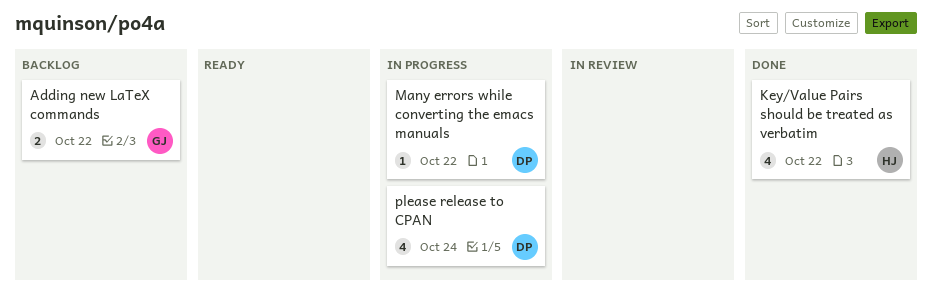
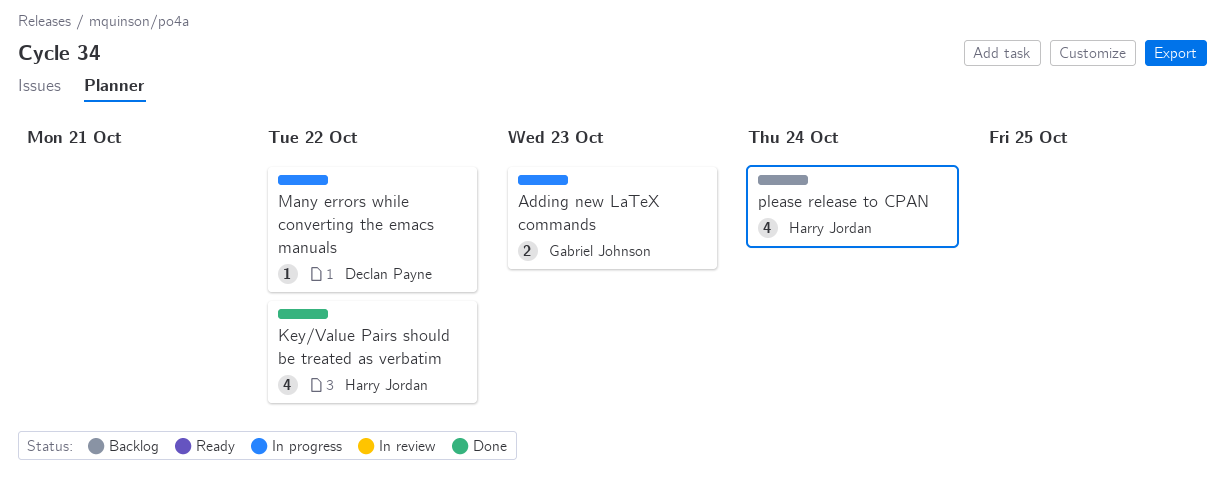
Adding new LaTeX commands, status: Backlog -> In progress
Adding new LaTeX commands, due: Oct 22 -> Oct 23
please release to CPAN, status: In progress -> Backlog
please release to CPAN, owner: Declan Payne -> Harry Jordan

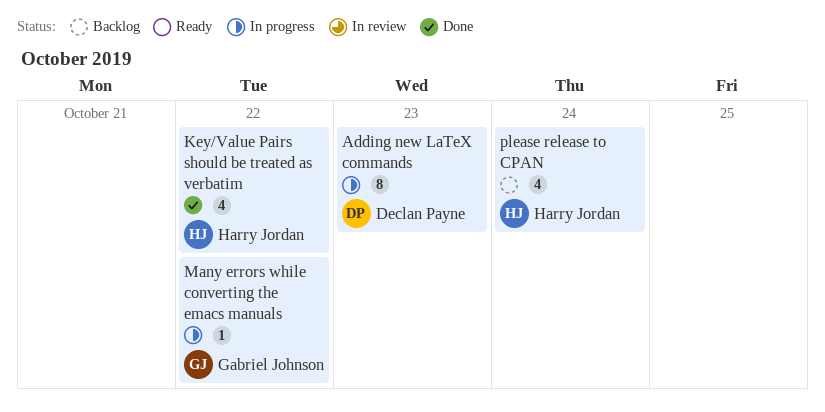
Adding new LaTeX commands, owner: Gabriel Johnson -> Declan Payne
Adding new LaTeX commands, estimate: 2 -> 8
Many errors while converting the emacs manuals, owner: Declan Payne -> Gabriel Johnson

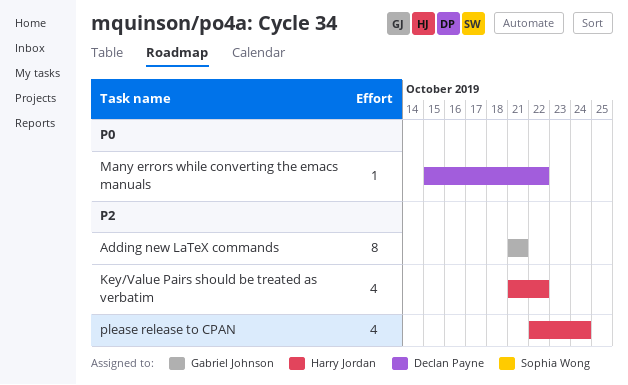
Adding new LaTeX commands, owner: Declan Payne -> Gabriel Johnson
Adding new LaTeX commands, due: Oct 23 -> Oct 21
Many errors while converting the emacs manuals, owner: Gabriel Johnson -> Declan Payne

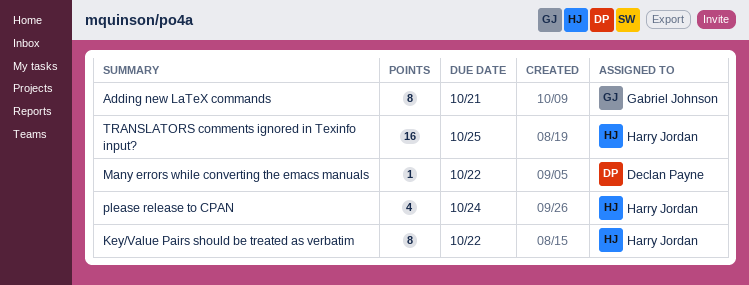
Key/Value Pairs should be treated as verbatim, estimate: 4 -> 8
TRANSLATORS comments ignored in Texinfo input?: none -> present

